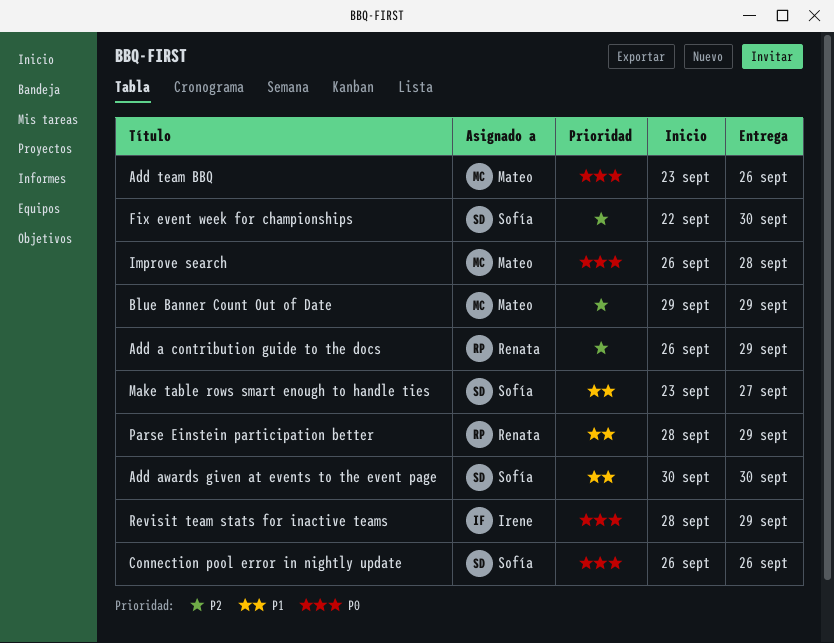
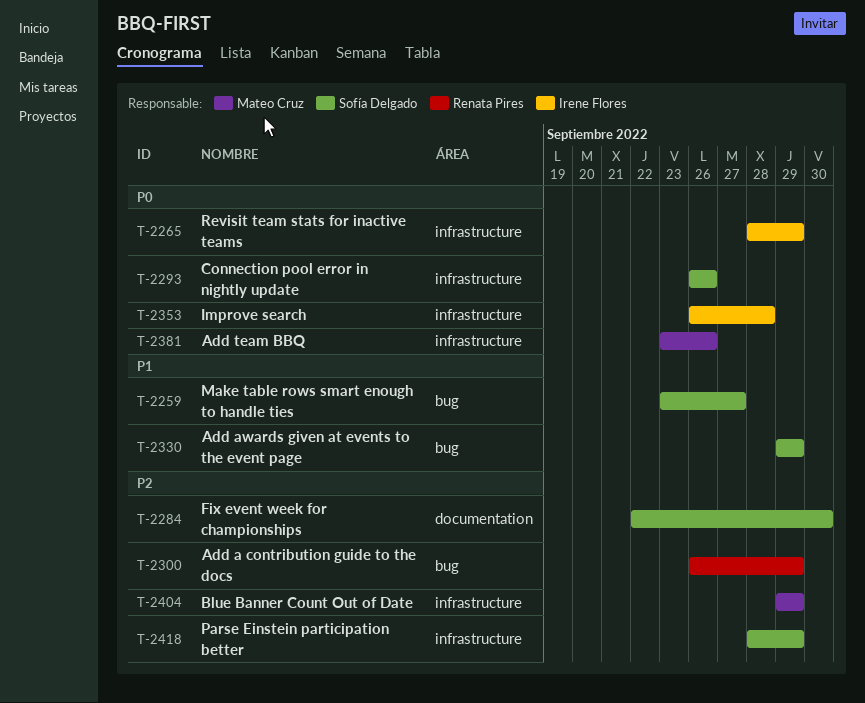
Add awards given at events to the event page, start: Sep 30 -> Sep 29
Add awards given at events to the event page, due: Sep 30 -> Sep 29
Improve search, owner: Mateo Cruz -> Irene Flores
Parse Einstein participation better, owner: Renata Pires -> Sofía Delgado
Parse Einstein participation better, priority: P1 -> P2

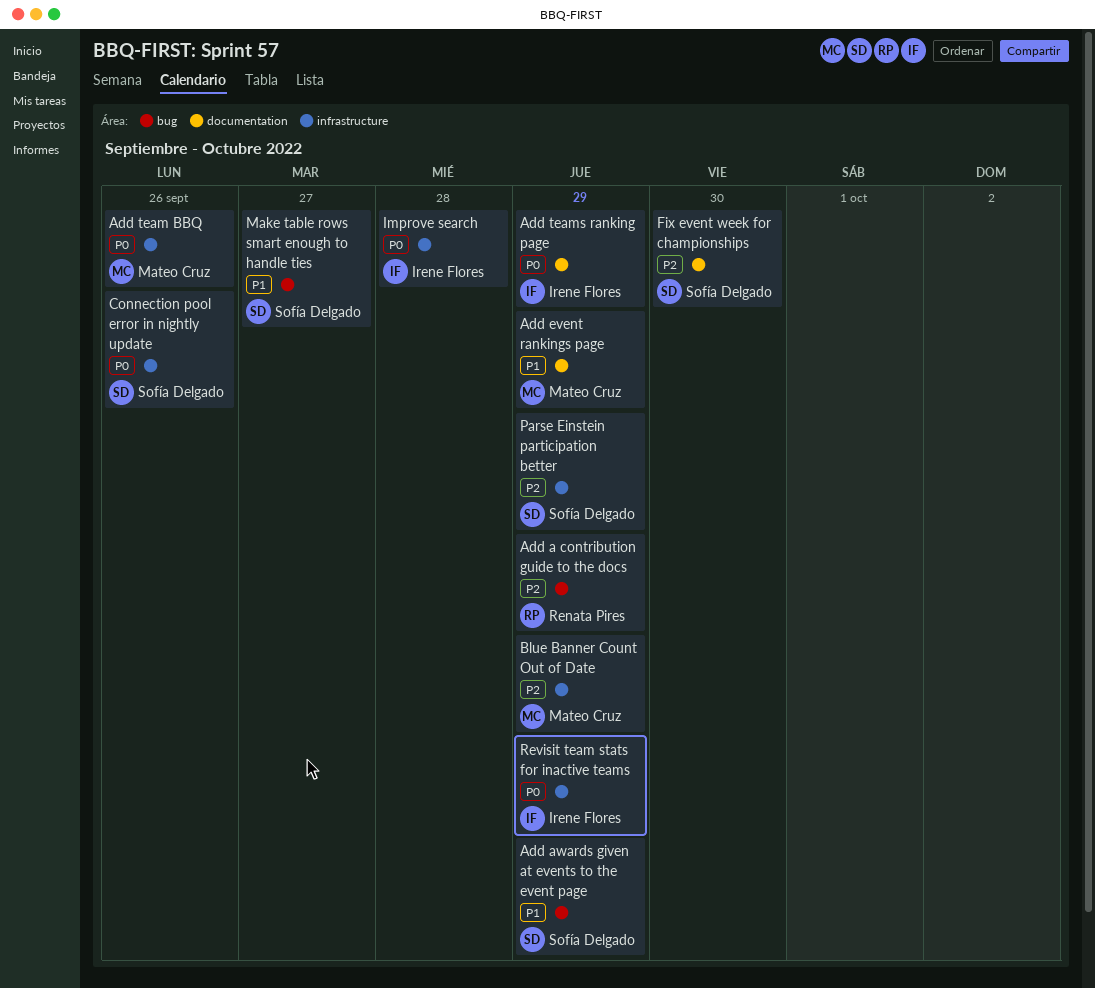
Add event rankings page: none -> present
Add teams ranking page: none -> present

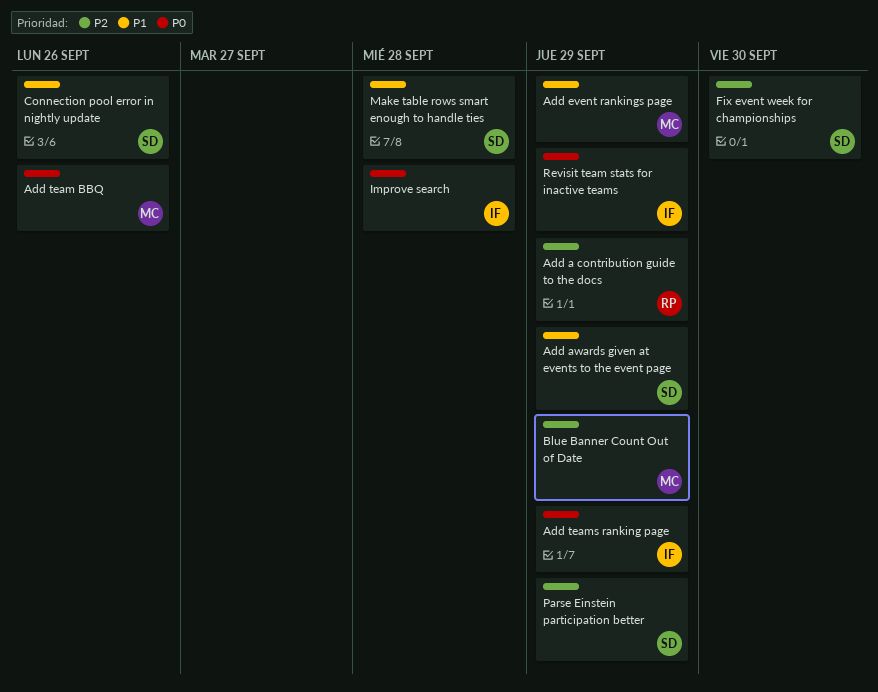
Connection pool error in nightly update, priority: P0 -> P1
Make table rows smart enough to handle ties, due: Sep 27 -> Sep 28

